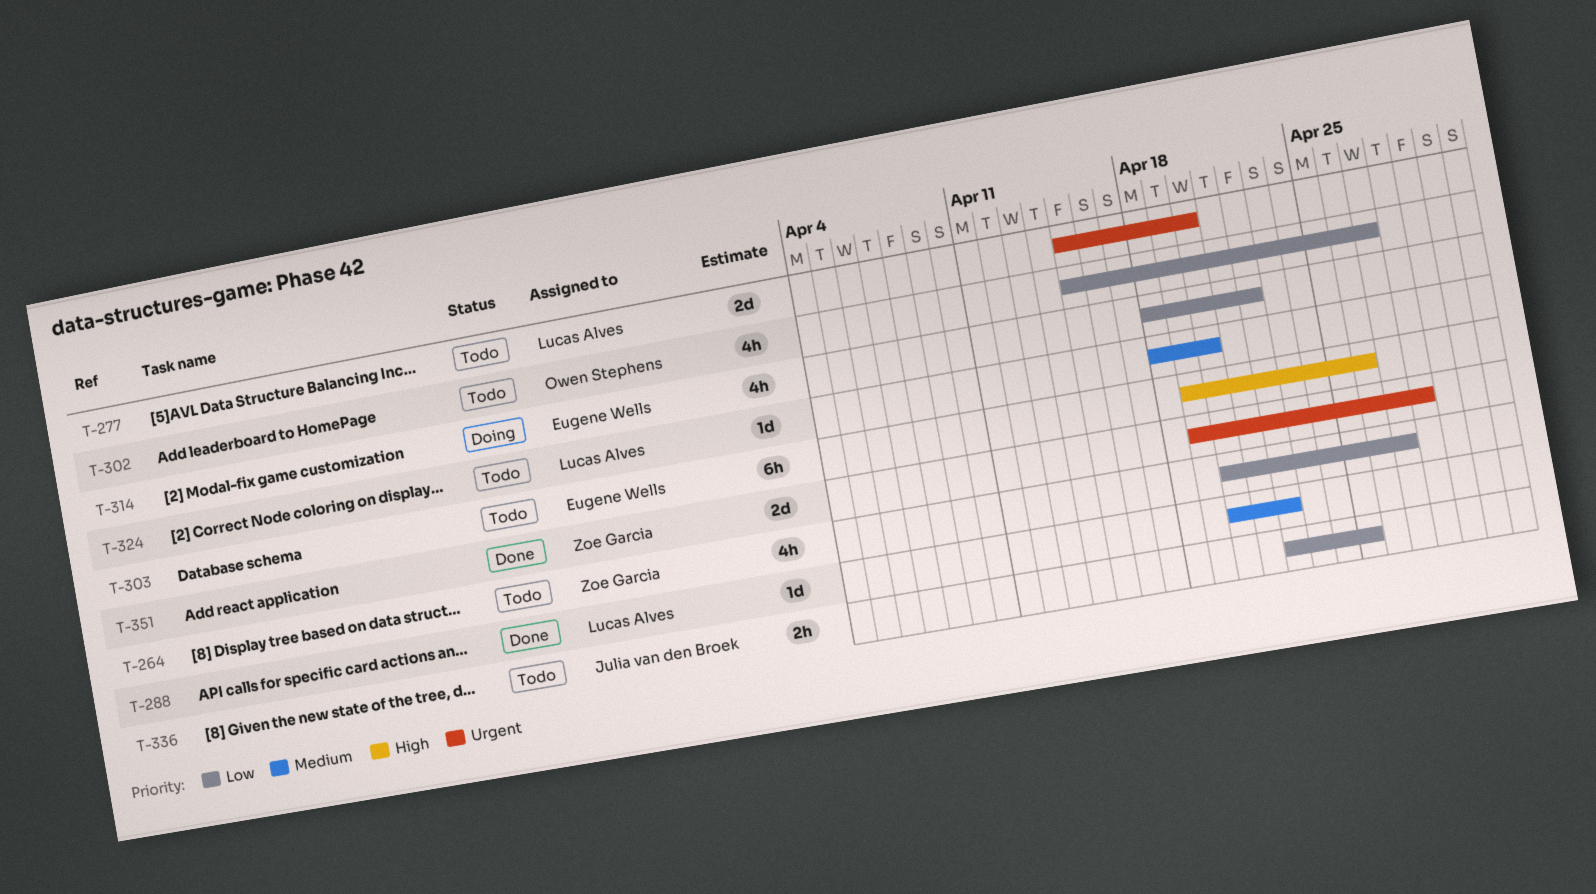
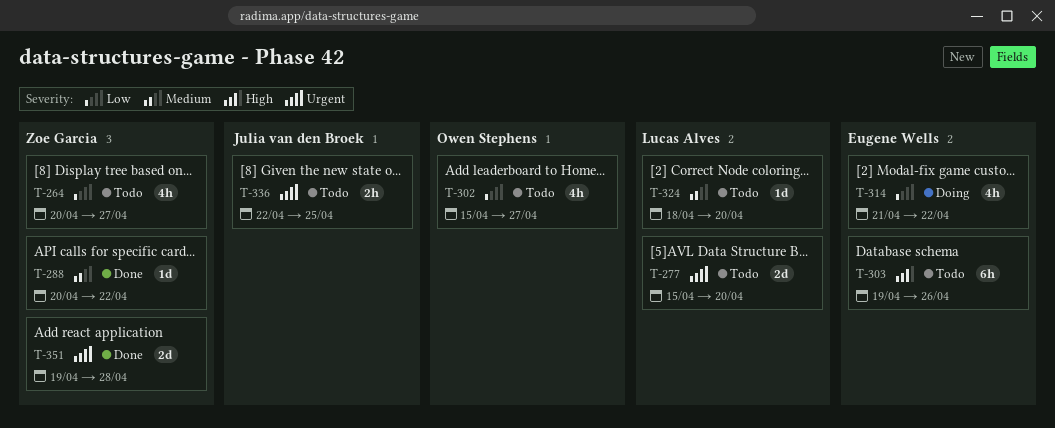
T-288, owner: Lucas Alves -> Zoe Garcia
T-314, start: Apr 18 -> Apr 21
T-336, priority: Low -> Urgent

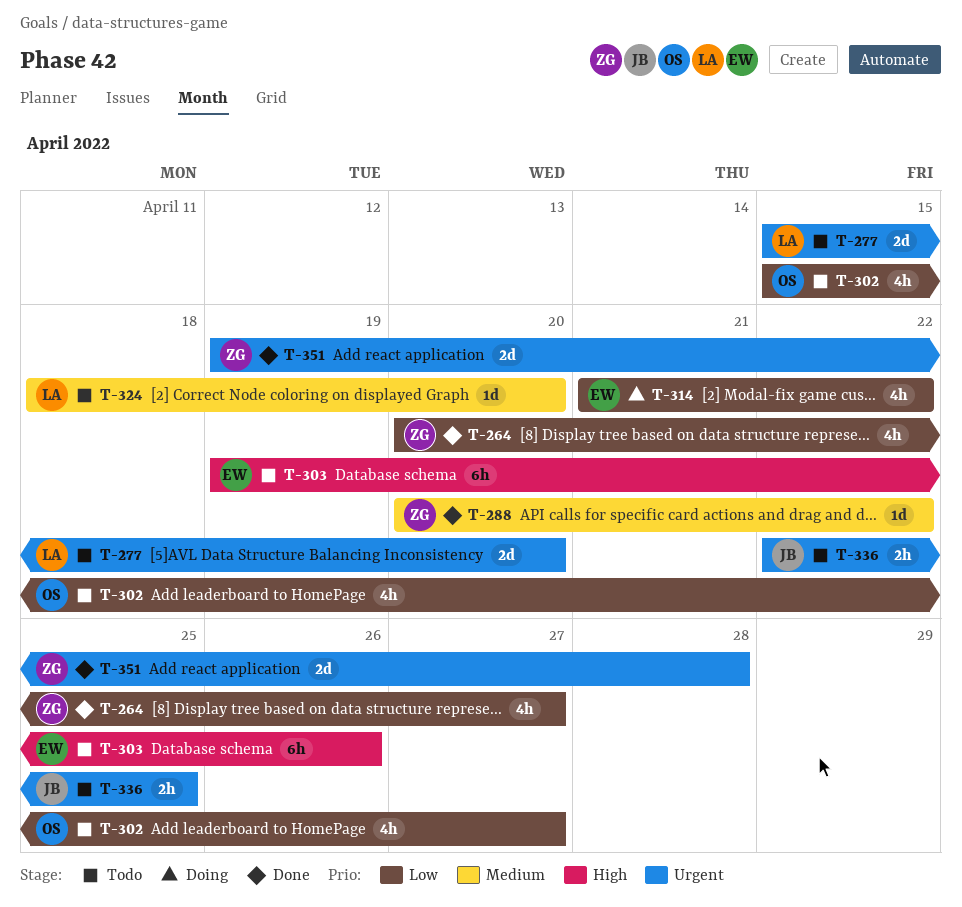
T-264, status: Todo -> Done

